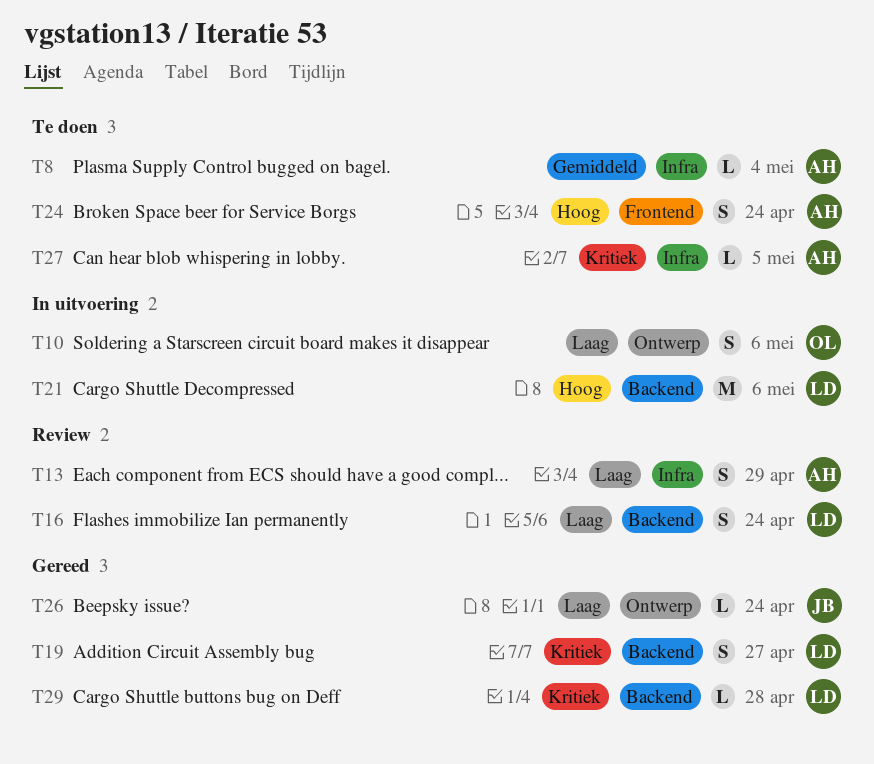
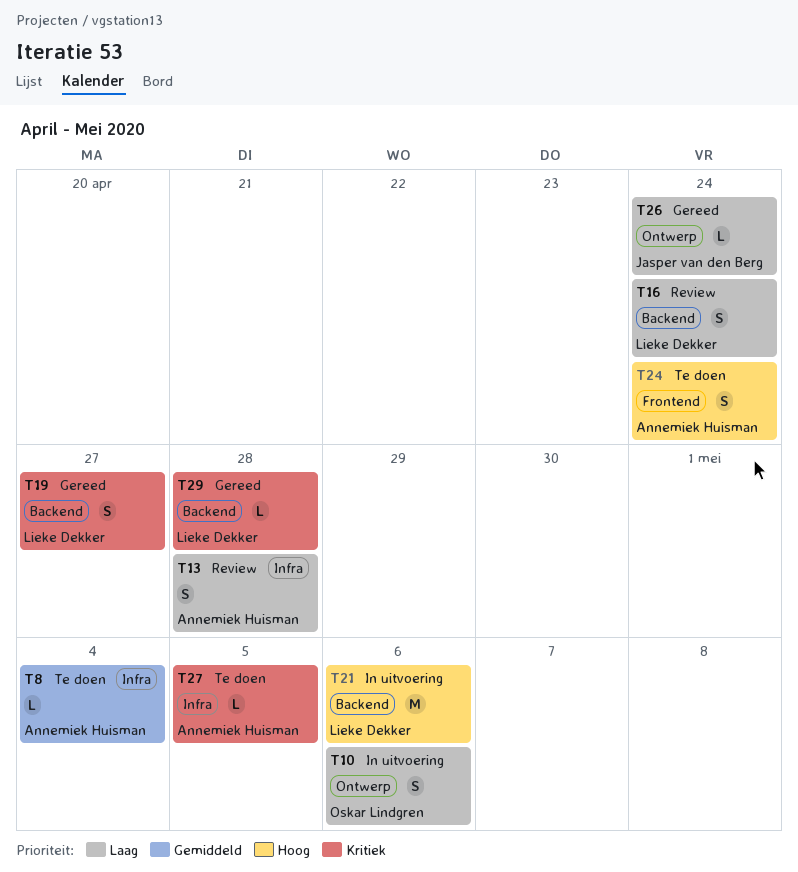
T13, due: Apr 29 -> Apr 28

